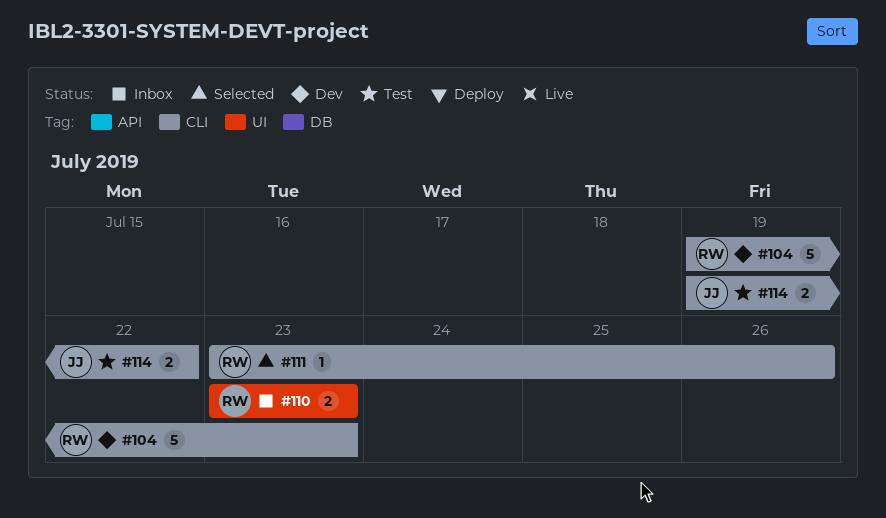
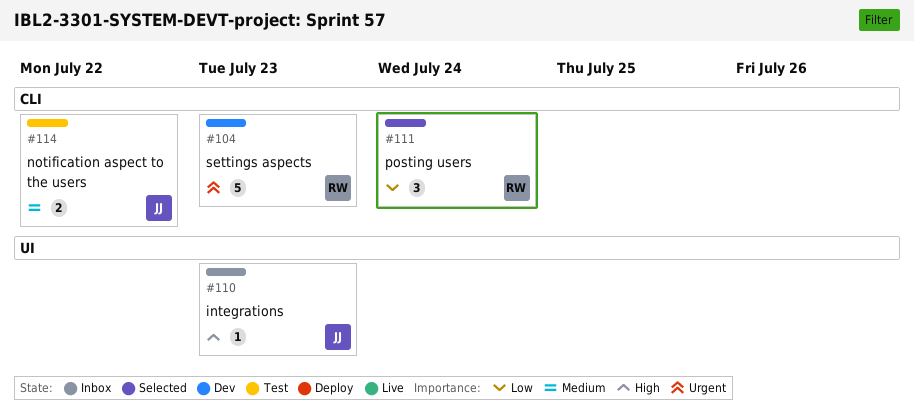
#110, owner: RW -> JJ
#110, estimate: 2 -> 1
#111, estimate: 1 -> 3
#111, due: Jul 26 -> Jul 24

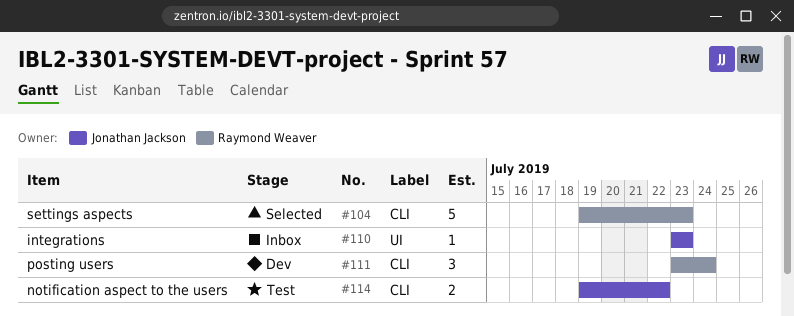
#104, status: Dev -> Selected
#111, status: Selected -> Dev

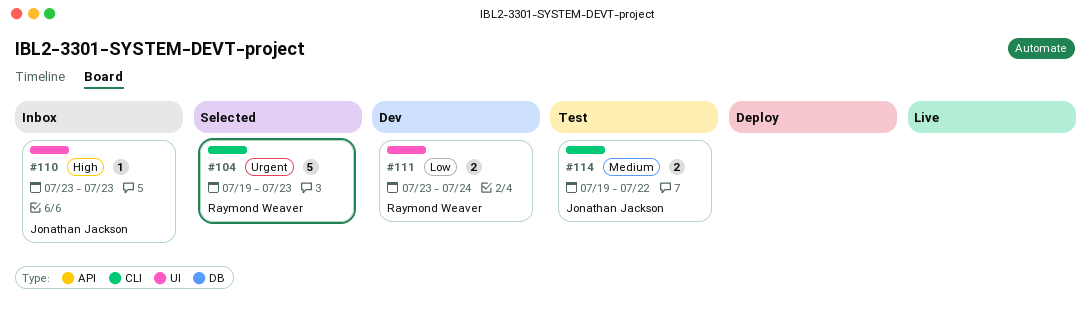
#111, label: CLI -> UI
#111, estimate: 3 -> 2

